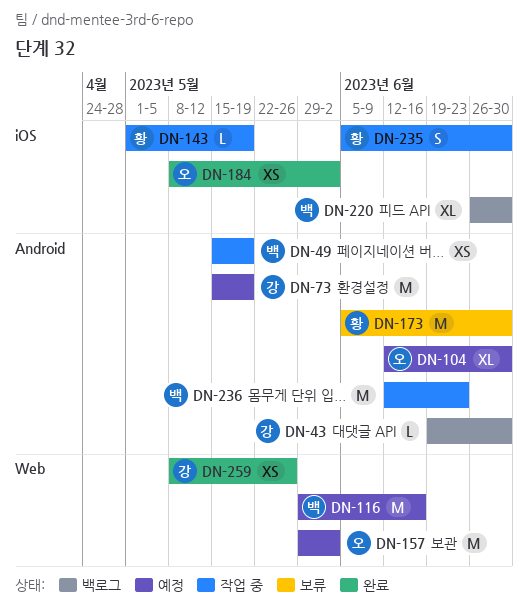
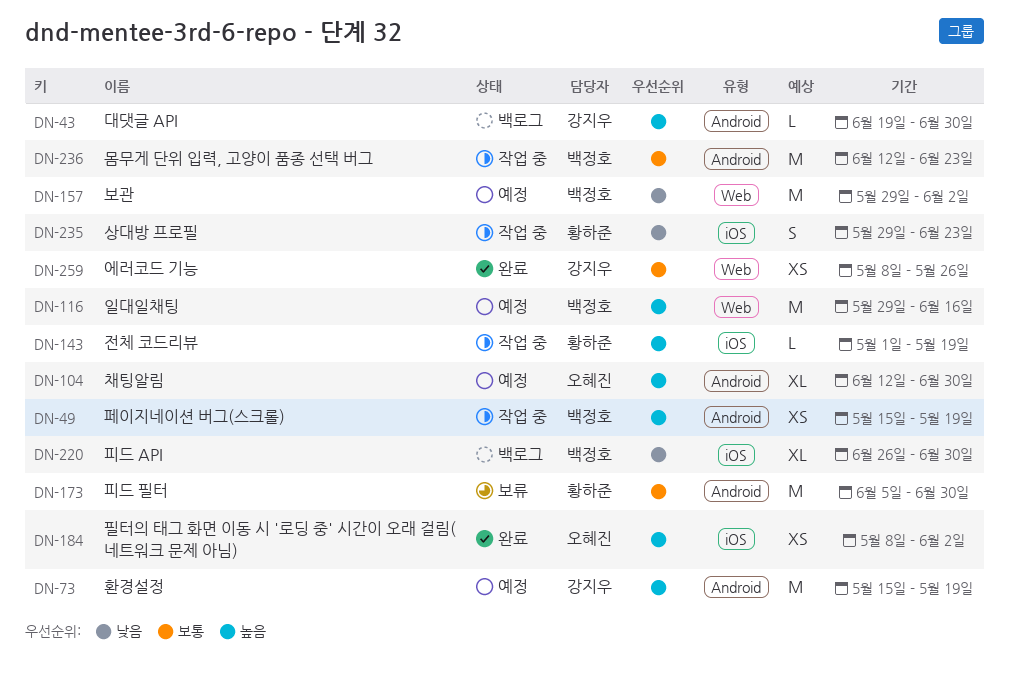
DN-157, owner: 오혜진 -> 백정호
DN-235, start: Jun 5 -> May 29
DN-235, due: Jun 30 -> Jun 23

